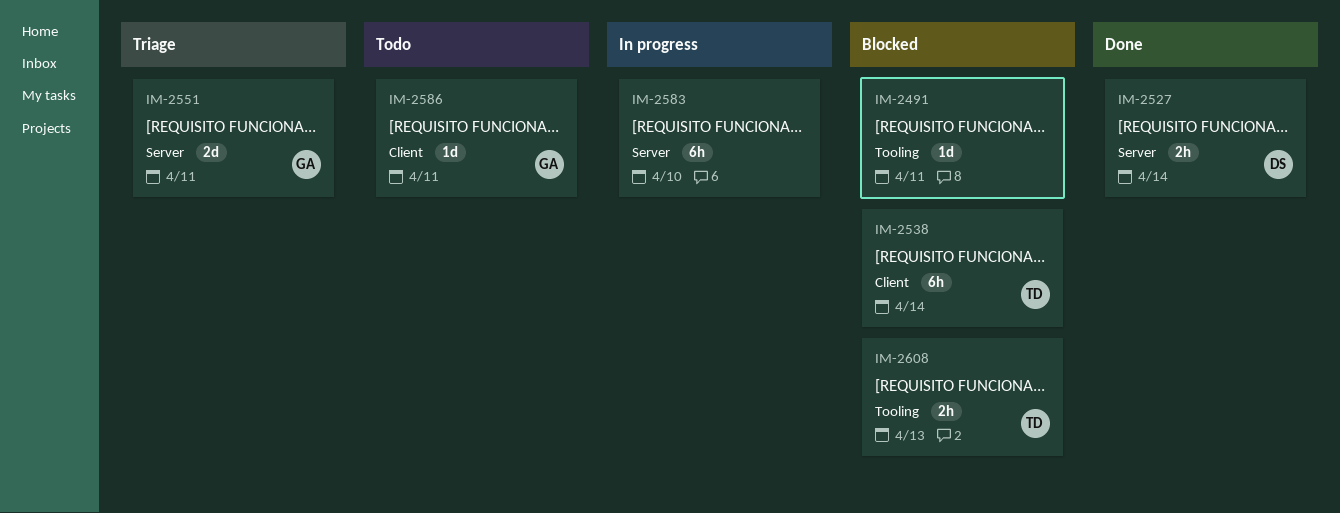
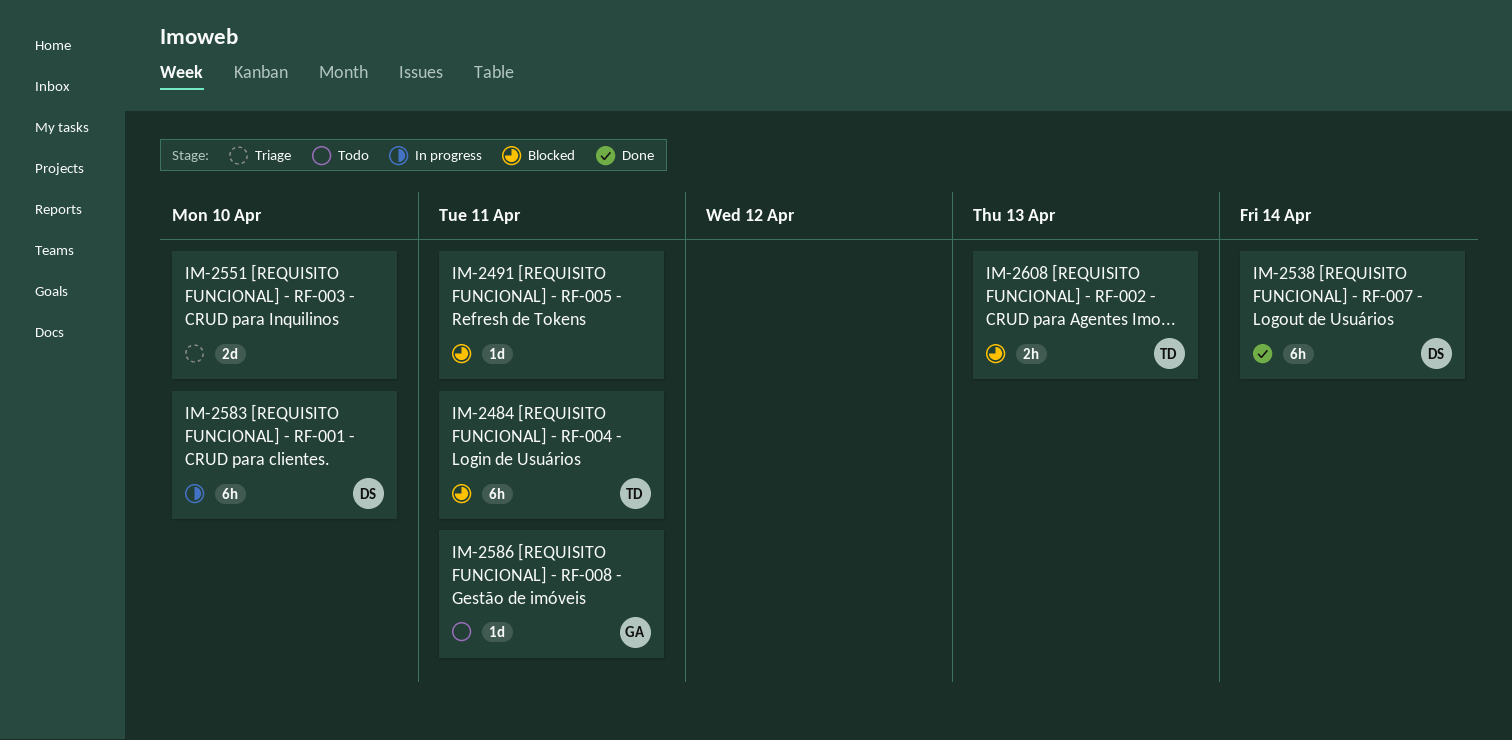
IM-2484: none -> present
IM-2527: present -> none
IM-2538, status: Blocked -> Done
IM-2538, owner: TD -> DS
IM-2551, owner: GA -> none
IM-2551, due: Apr 11 -> Apr 10
IM-2583, owner: none -> DS

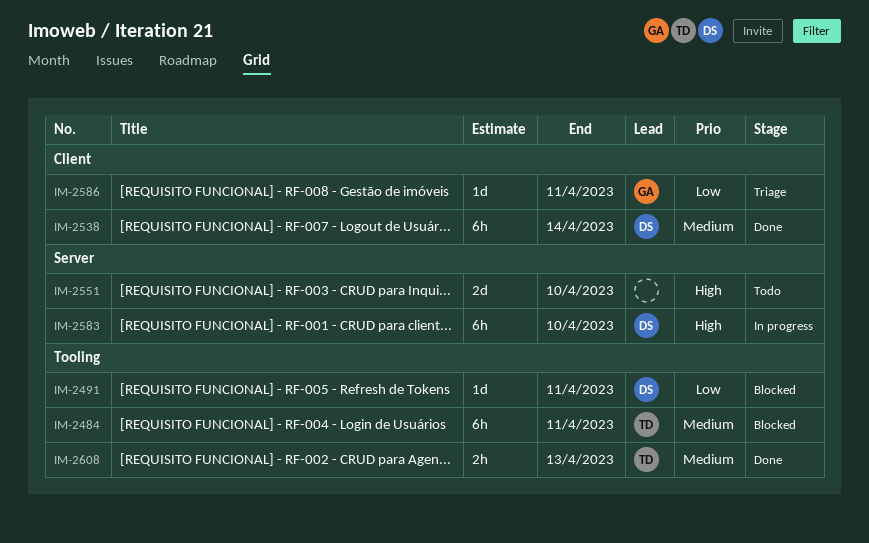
IM-2491, owner: none -> DS
IM-2551, status: Triage -> Todo
IM-2586, status: Todo -> Triage
IM-2608, status: Blocked -> Done

